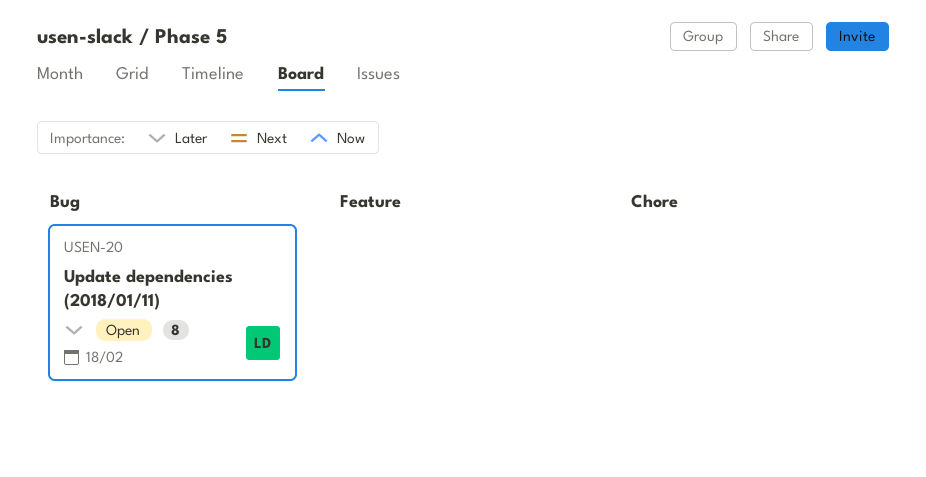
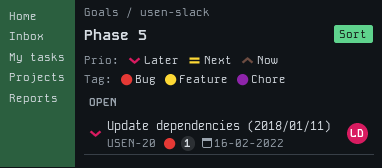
USEN-20, estimate: 8 -> 1
USEN-20, due: Feb 18 -> Feb 16

